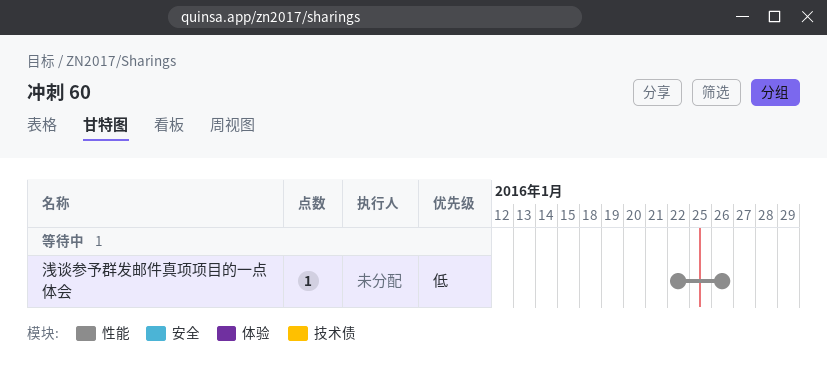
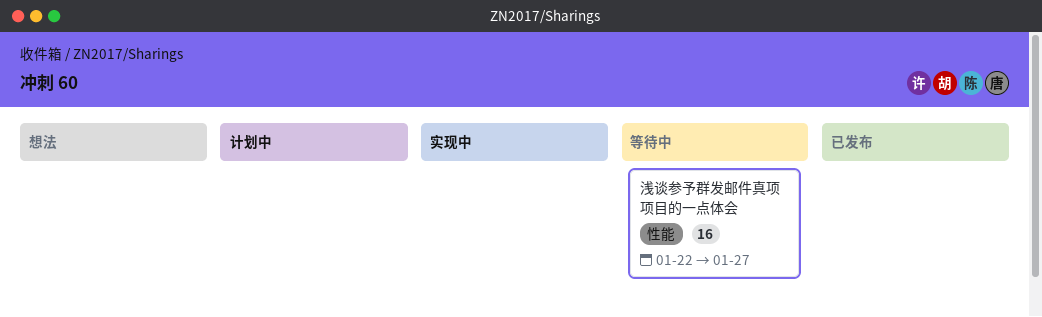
浅谈参予群发邮件真项项目的一点体会, estimate: 1 -> 16
浅谈参予群发邮件真项项目的一点体会, due: Jan 26 -> Jan 27

